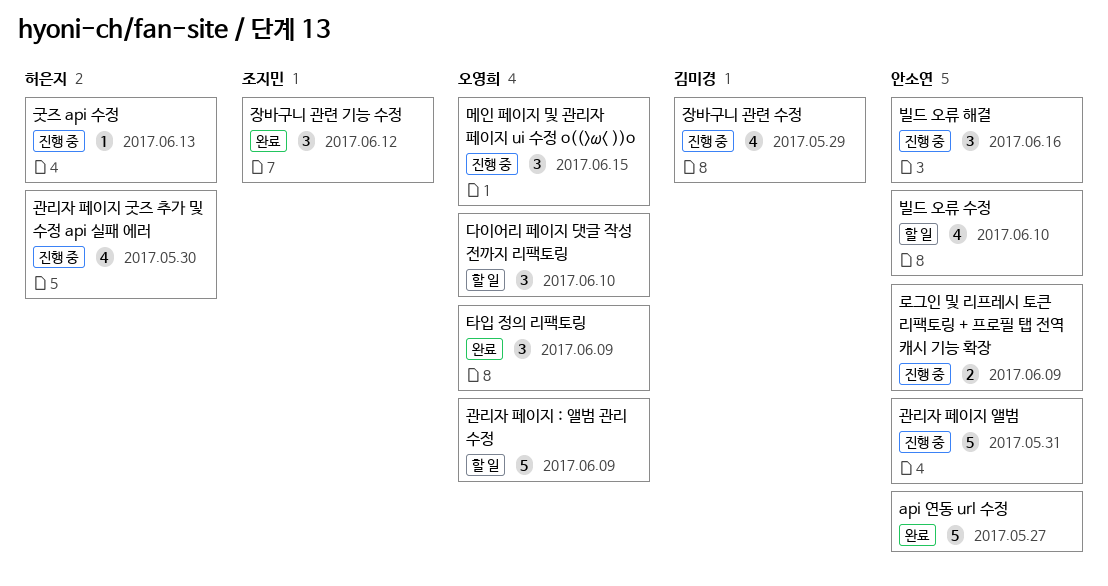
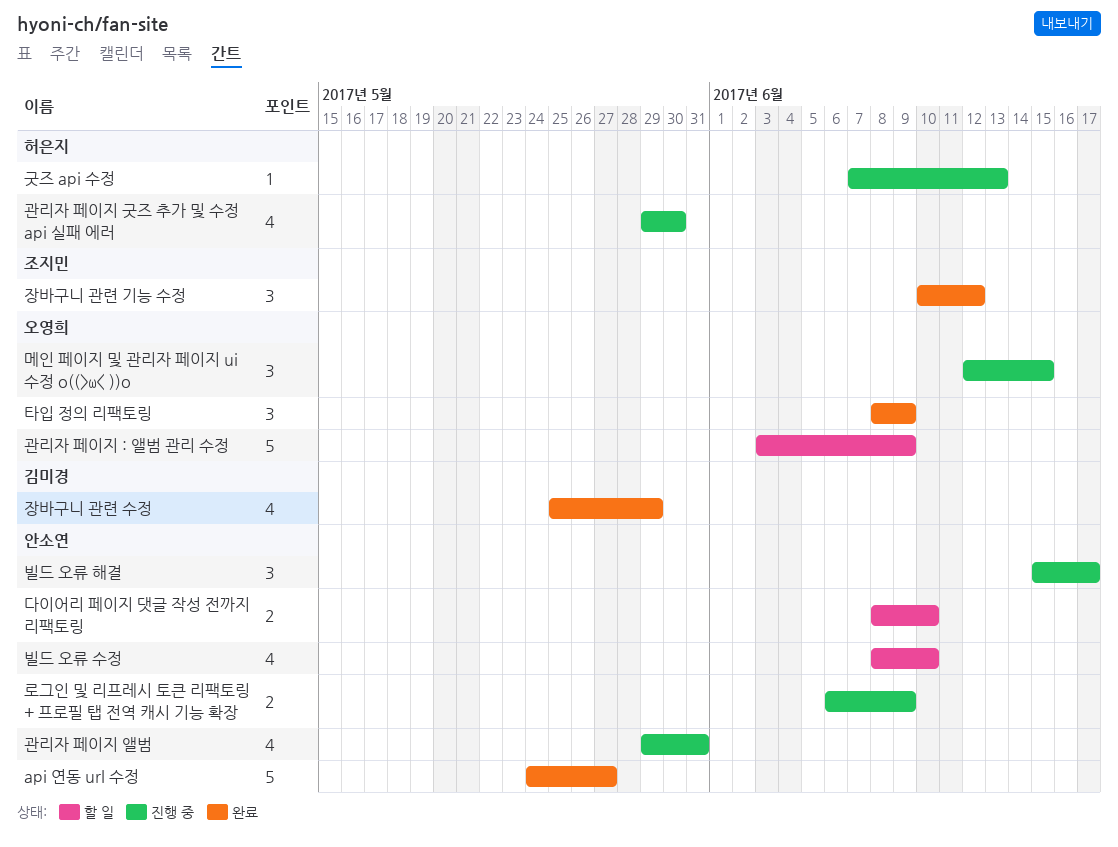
관리자 페이지 앨범, estimate: 5 -> 4
다이어리 페이지 댓글 작성 전까지 리팩토링, owner: 오영희 -> 안소연
다이어리 페이지 댓글 작성 전까지 리팩토링, estimate: 3 -> 2
빌드 오류 해결, due: Jun 16 -> Jun 17
장바구니 관련 수정, status: 진행 중 -> 완료

